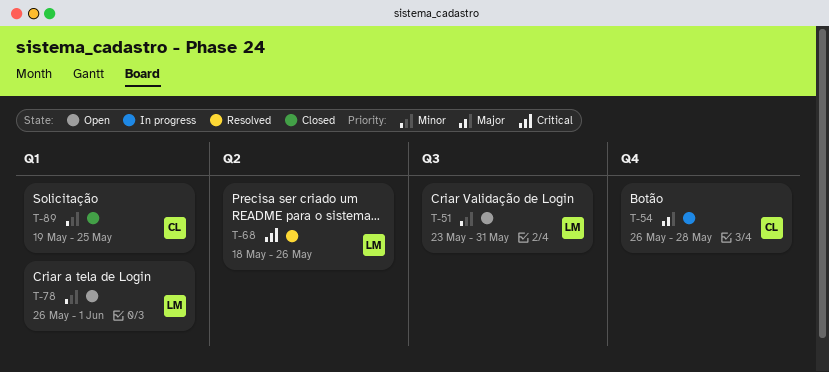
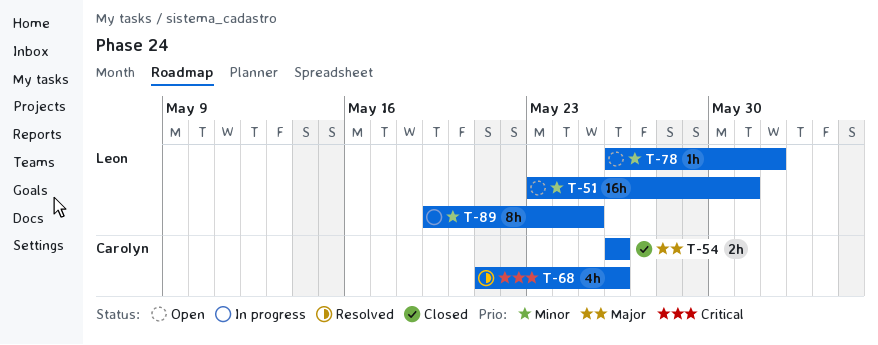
T-54, status: In progress -> Closed
T-54, due: May 28 -> May 26
T-68, owner: Leon -> Carolyn
T-68, start: May 18 -> May 21
T-89, status: Closed -> In progress
T-89, owner: Carolyn -> Leon

